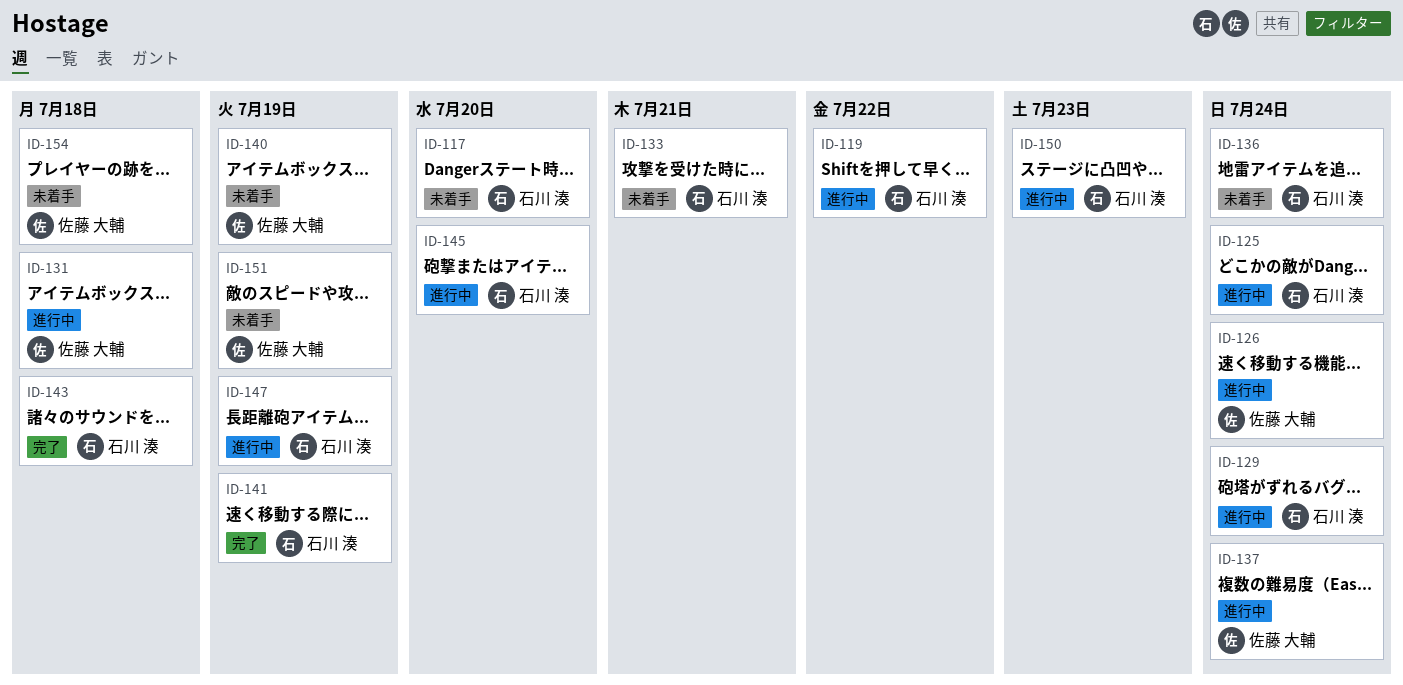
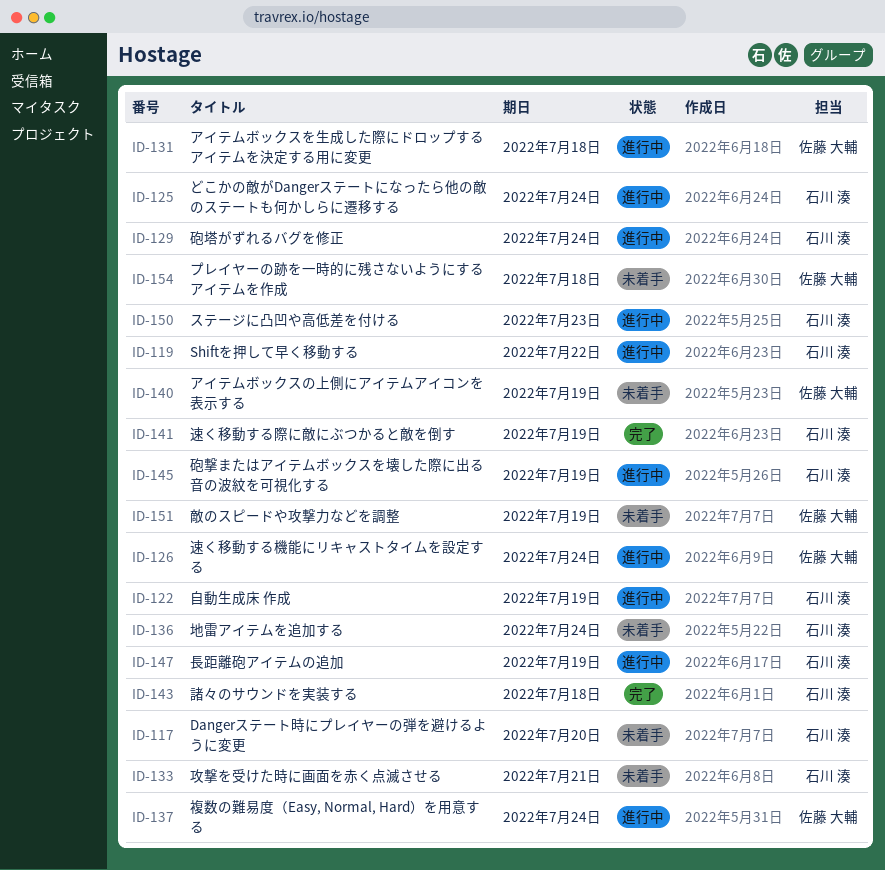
ID-122: none -> present
ID-145, due: Jul 20 -> Jul 19

